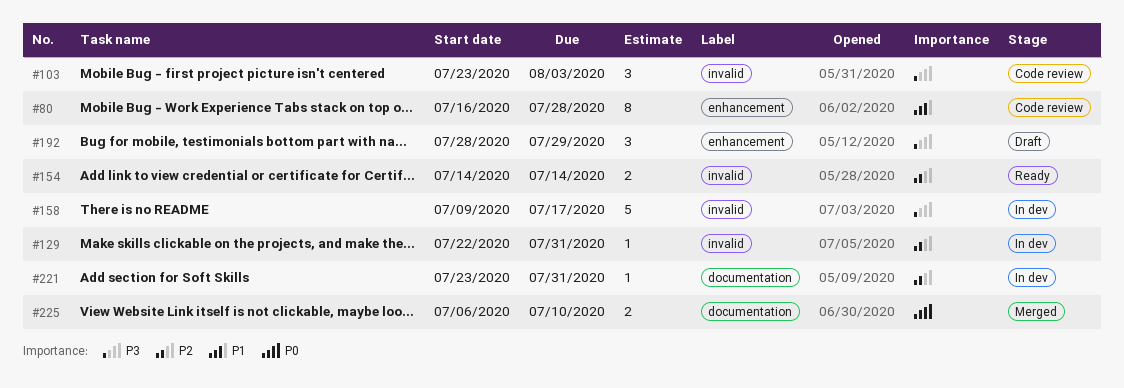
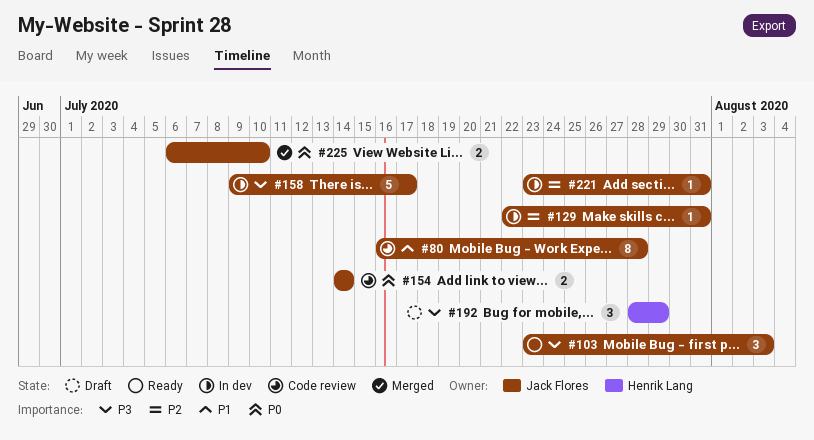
#103, status: Code review -> Ready
#154, status: Ready -> Code review
#154, priority: P2 -> P0

